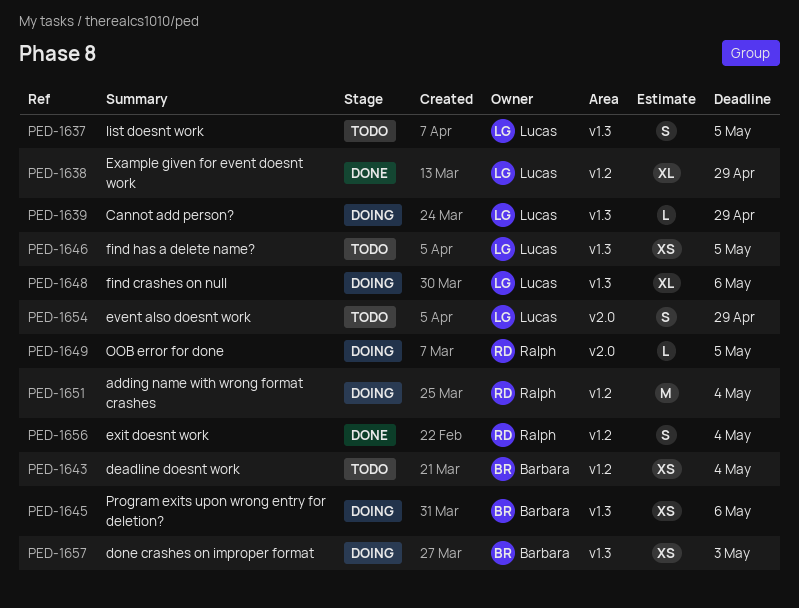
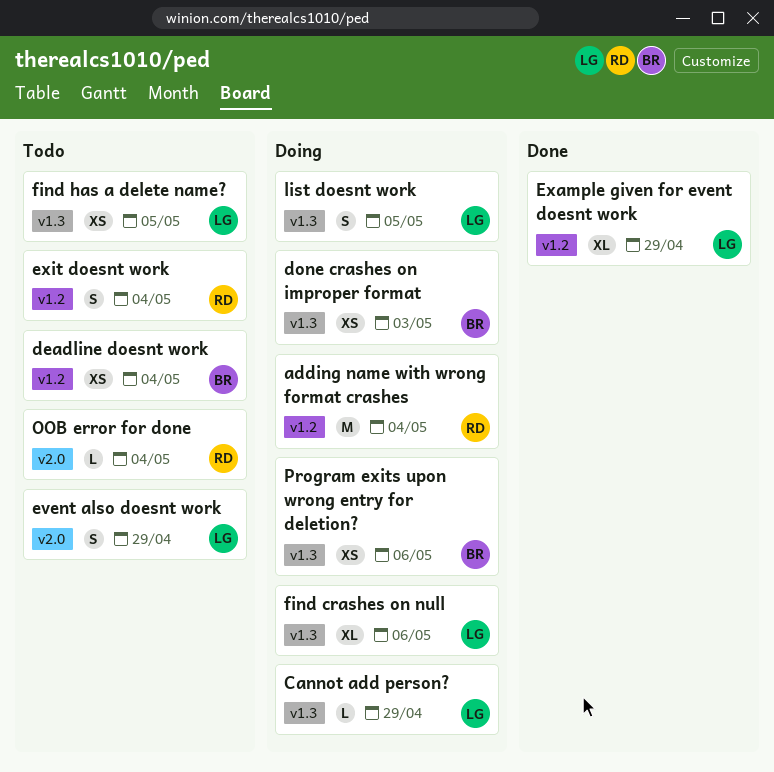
exit doesnt work, status: Done -> Todo
list doesnt work, status: Todo -> Doing
OOB error for done, status: Doing -> Todo
OOB error for done, due: May 5 -> May 4

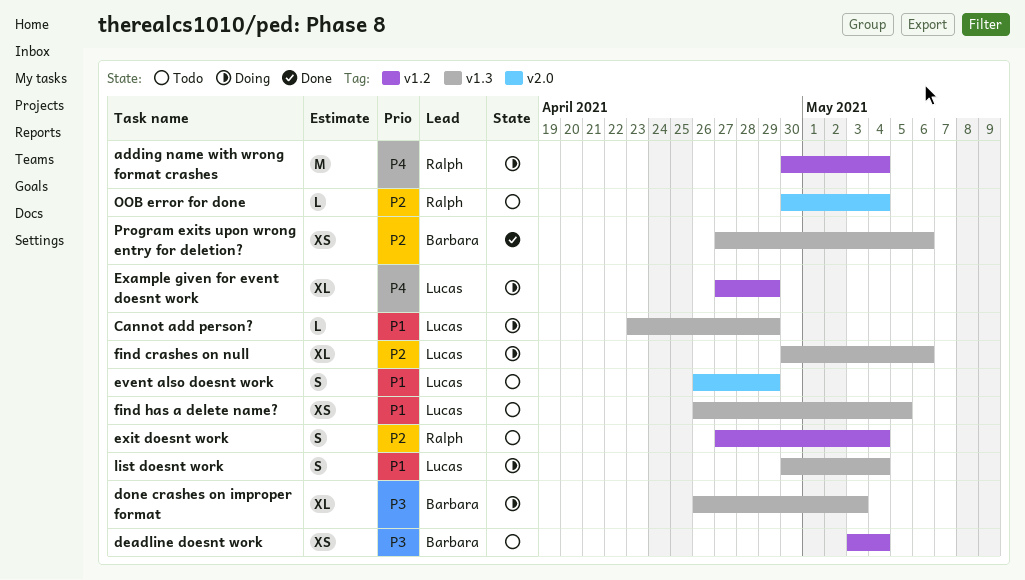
done crashes on improper format, estimate: XS -> XL
Example given for event doesnt work, status: Done -> Doing
list doesnt work, due: May 5 -> May 4
Program exits upon wrong entry for deletion?, status: Doing -> Done

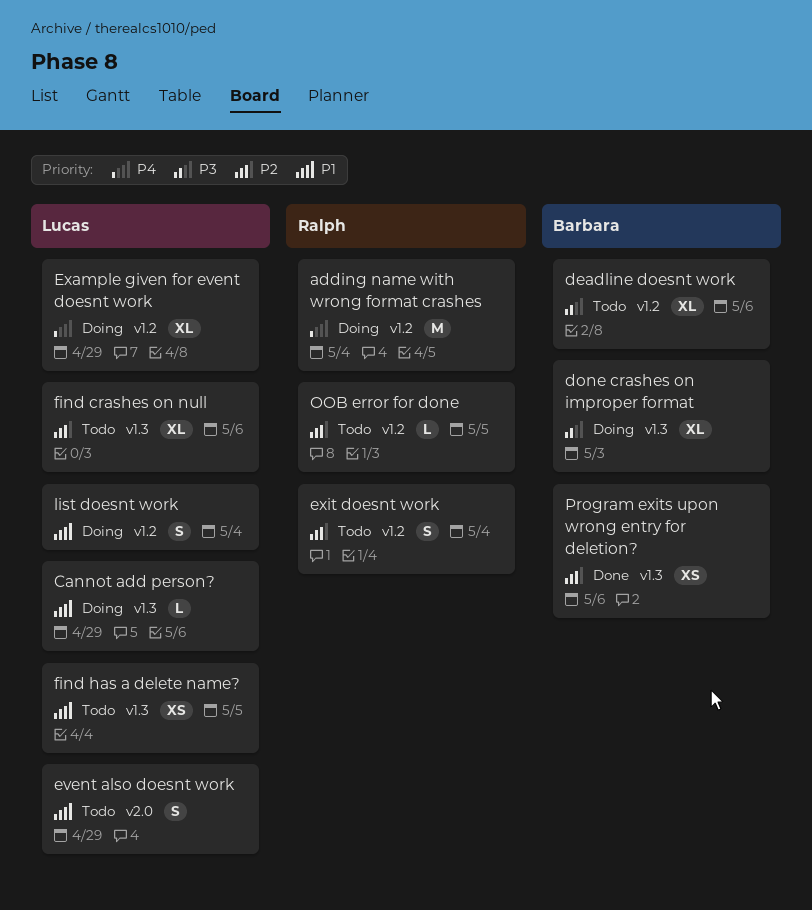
deadline doesnt work, estimate: XS -> XL
deadline doesnt work, due: May 4 -> May 6
find crashes on null, status: Doing -> Todo
list doesnt work, label: v1.3 -> v1.2
OOB error for done, label: v2.0 -> v1.2
OOB error for done, due: May 4 -> May 5

